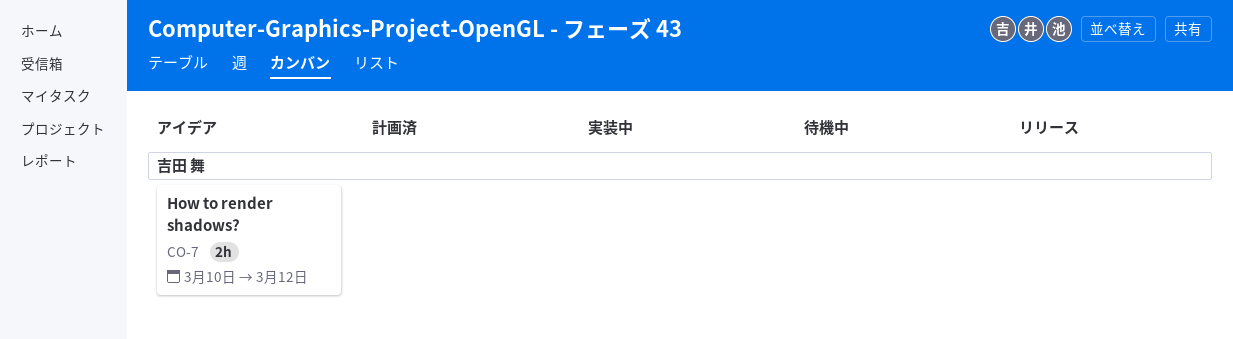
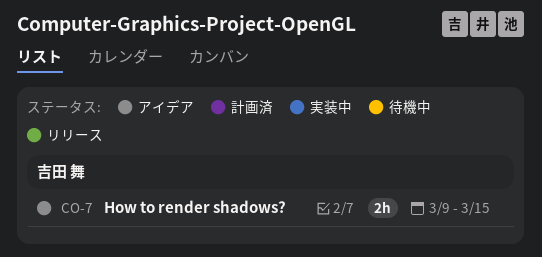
CO-7, start: Mar 10 -> Mar 9
CO-7, due: Mar 12 -> Mar 15

